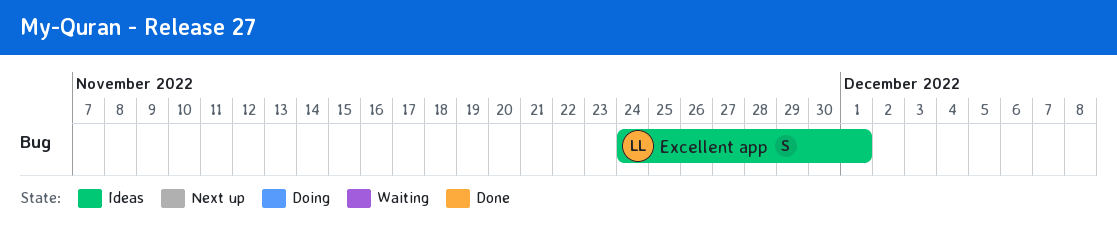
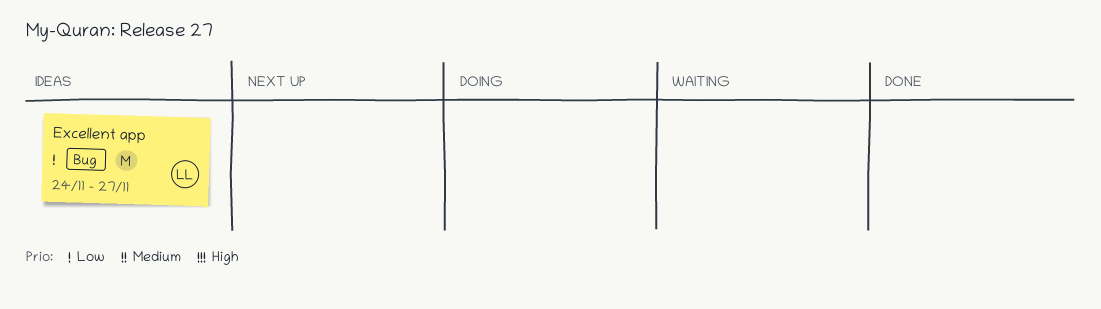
Excellent app, estimate: S -> M
Excellent app, due: Dec 1 -> Nov 27

